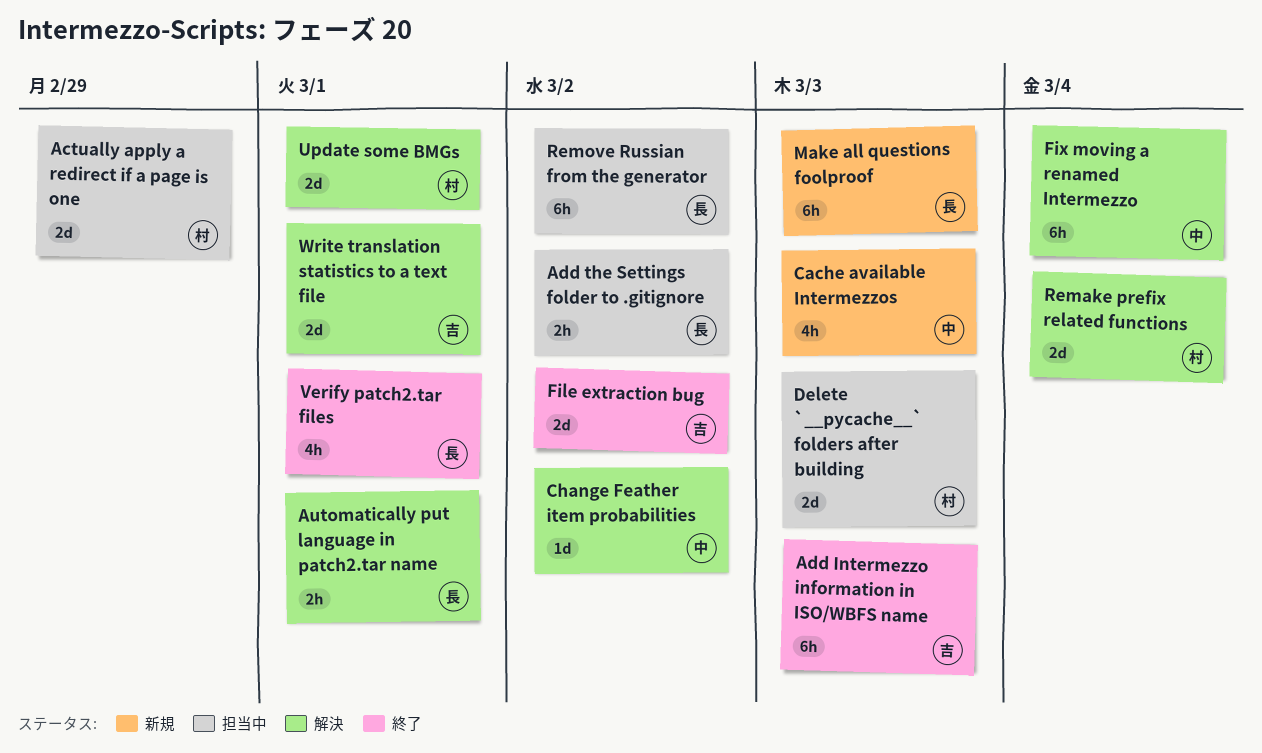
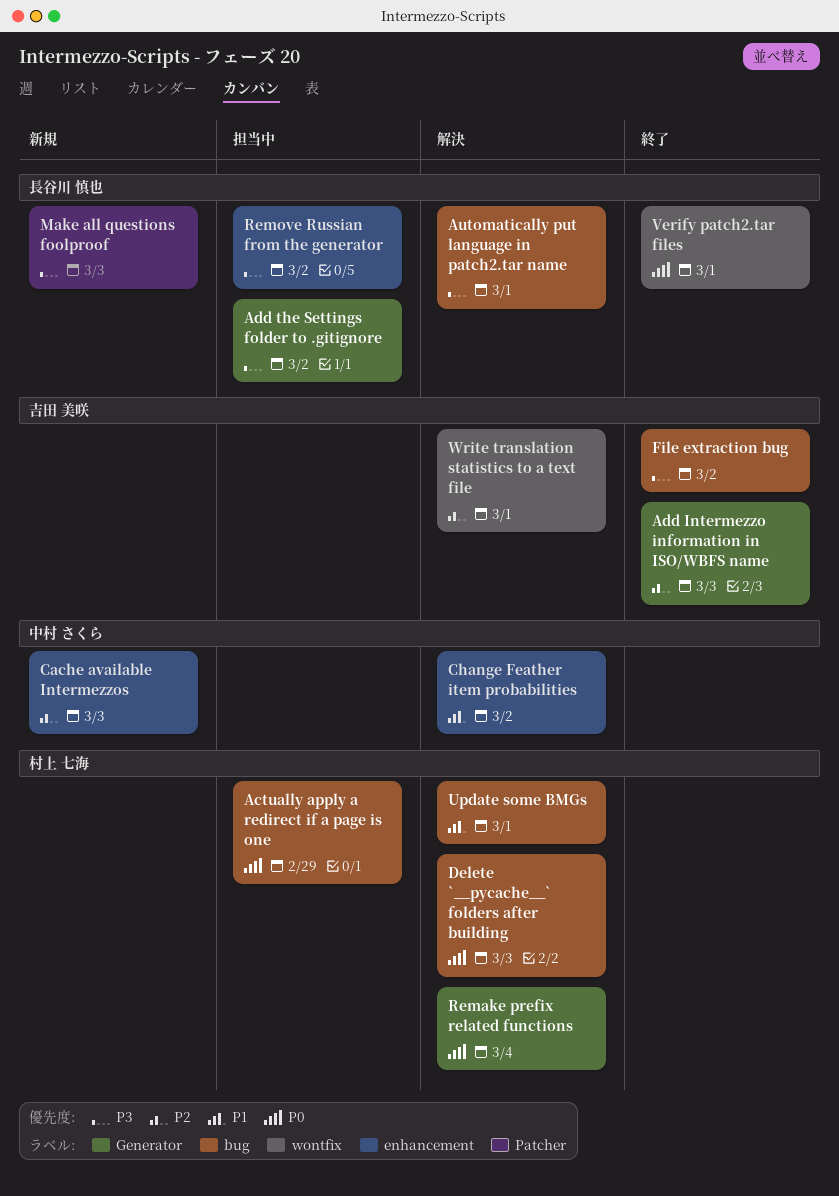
Delete `__pycache__` folders after building, status: 担当中 -> 解決
Fix moving a renamed Intermezzo: present -> none

